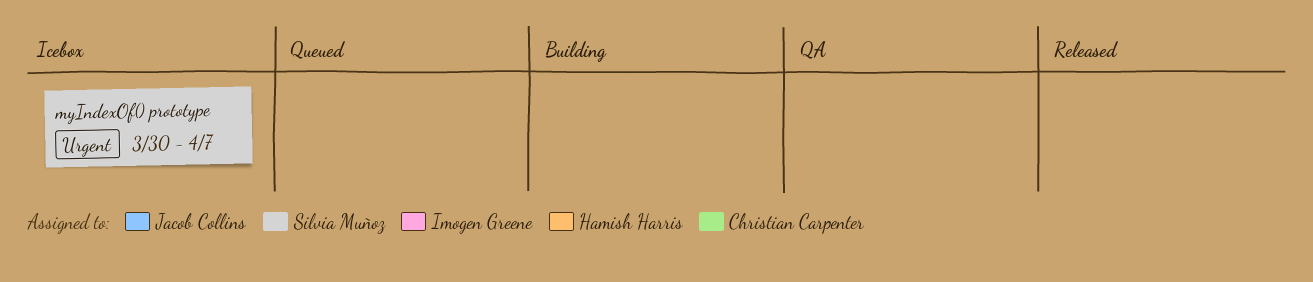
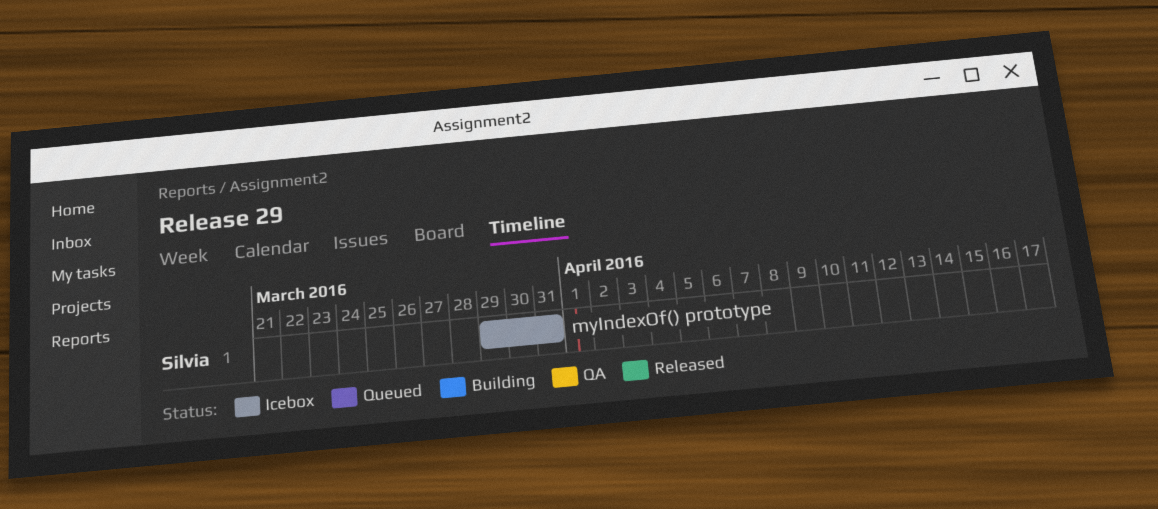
myIndexOf() prototype, start: Mar 30 -> Mar 29
myIndexOf() prototype, due: Apr 7 -> Mar 31

